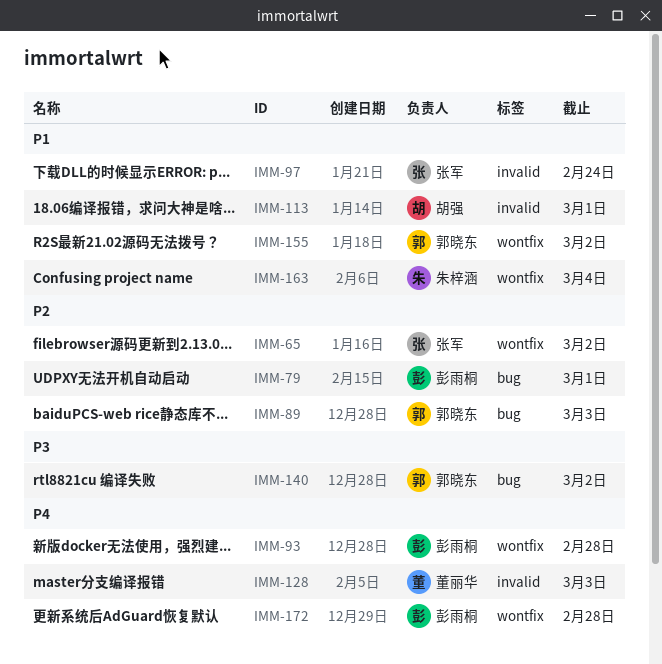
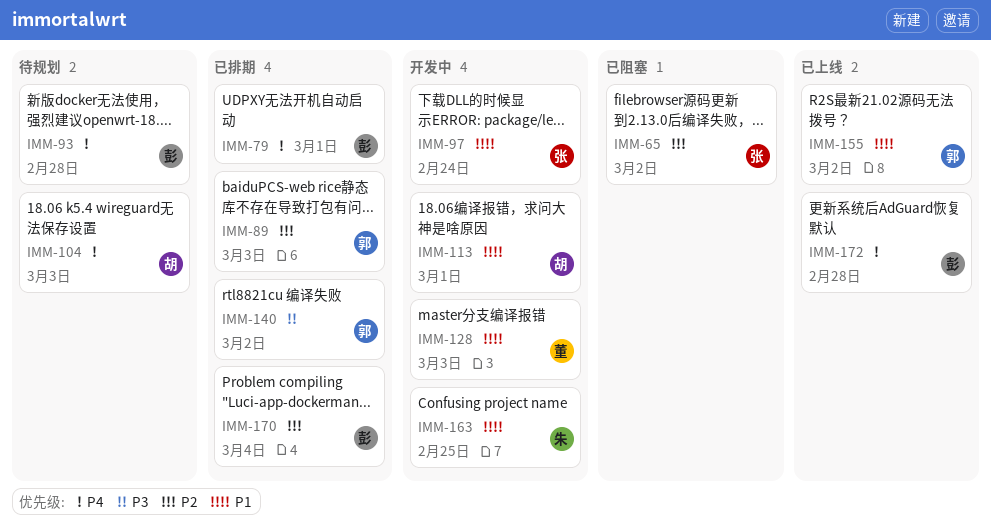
IMM-79, priority: P2 -> P4
IMM-104: none -> present
IMM-128, priority: P4 -> P1
IMM-163, due: Mar 4 -> Feb 25
IMM-170: none -> present

